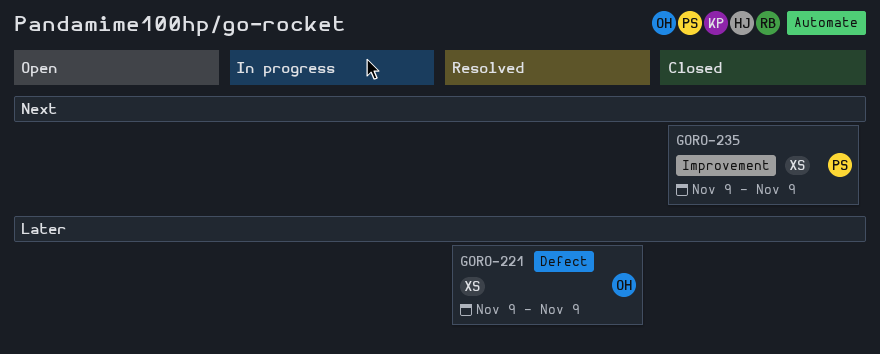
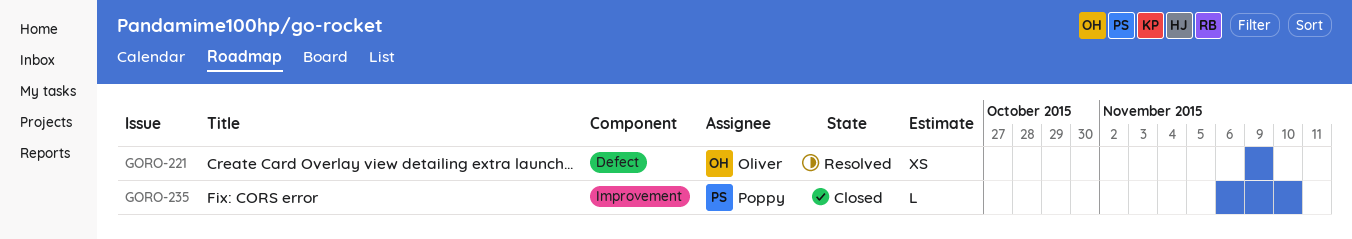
GORO-235, estimate: XS -> L
GORO-235, start: Nov 9 -> Nov 6
GORO-235, due: Nov 9 -> Nov 10

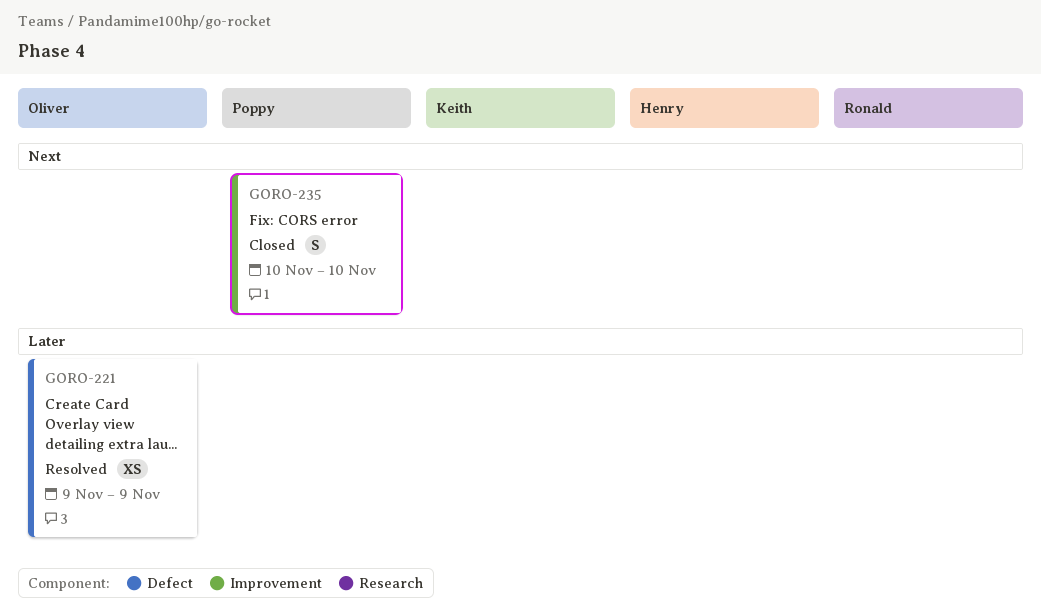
GORO-235, estimate: L -> S
GORO-235, start: Nov 6 -> Nov 10

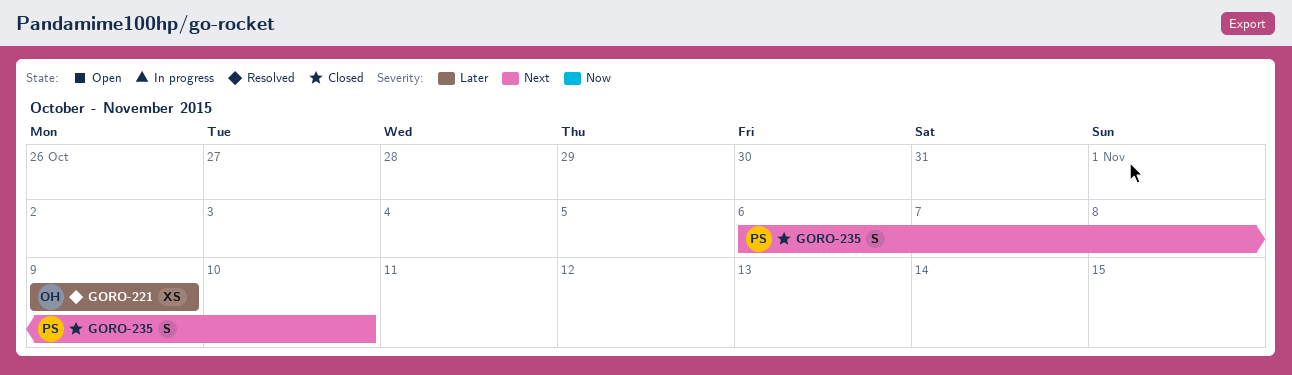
GORO-235, start: Nov 10 -> Nov 6

